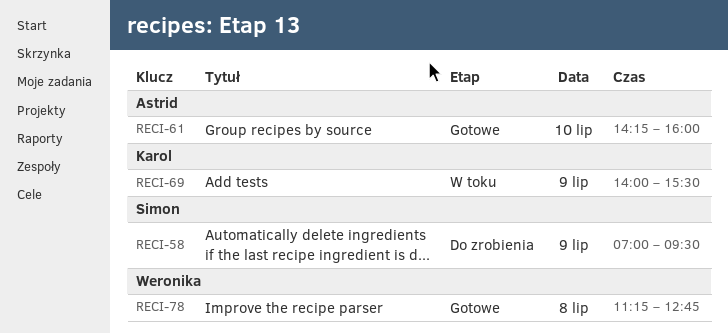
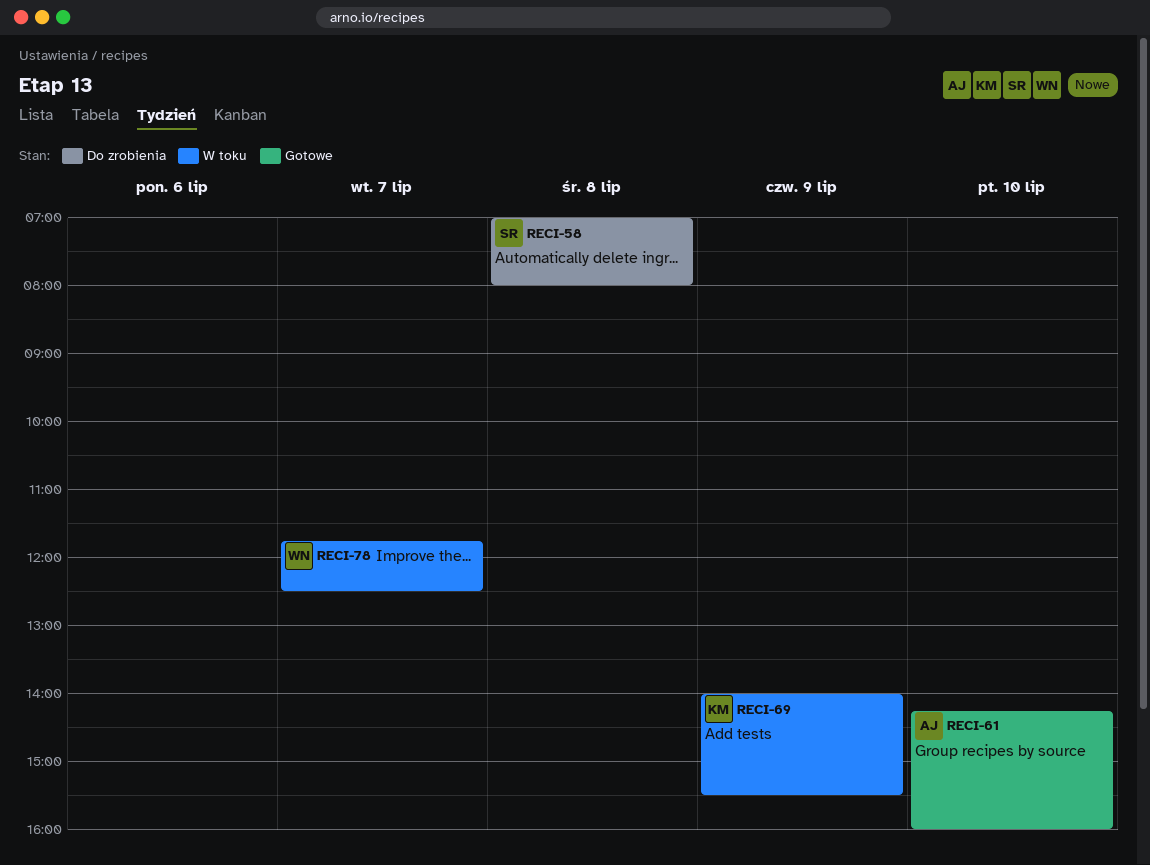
RECI-58, day: Jul 9 -> Jul 8
RECI-58, ends: 09:30 -> 08:00
RECI-78, status: Gotowe -> W toku
RECI-78, day: Jul 8 -> Jul 7
RECI-78, begins: 11:15 -> 11:45
RECI-78, ends: 12:45 -> 12:30

